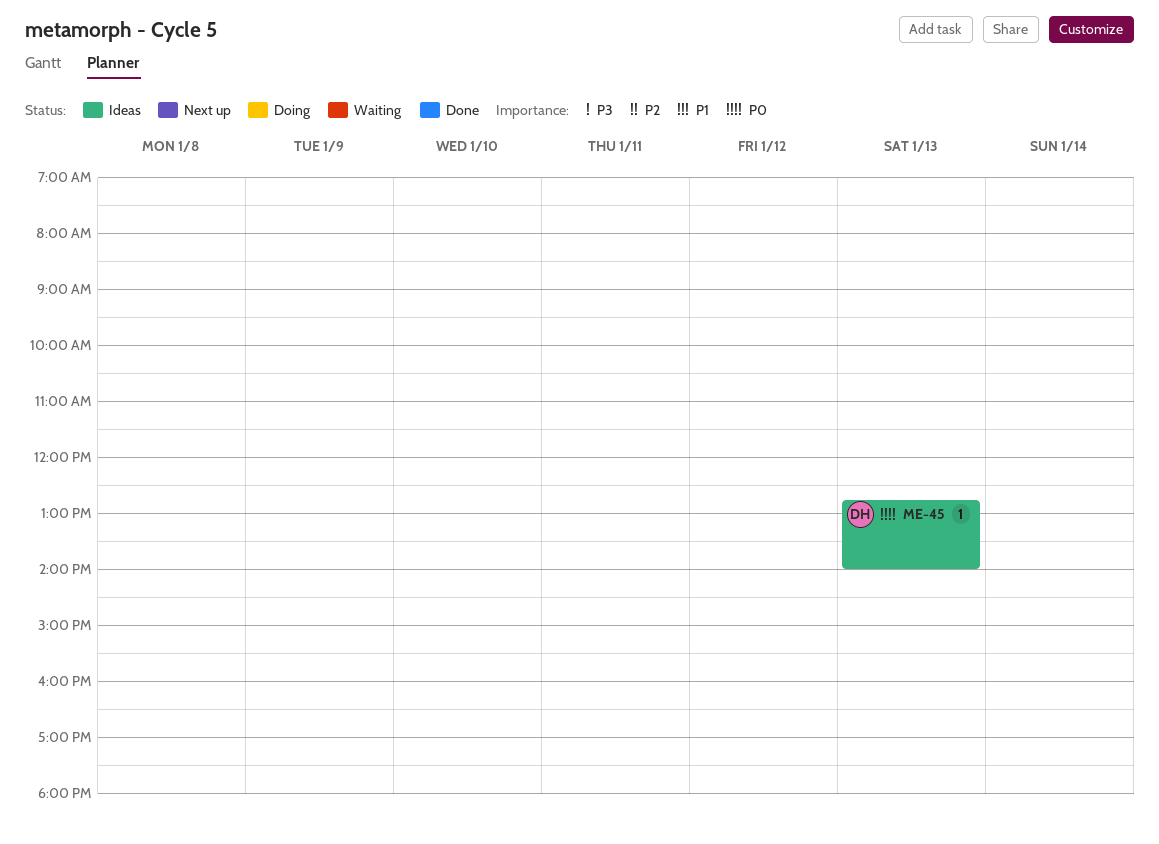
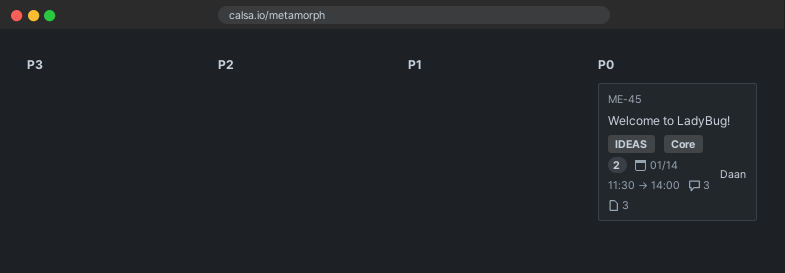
ME-45, estimate: 1 -> 2
ME-45, day: Jan 13 -> Jan 14
ME-45, begins: 12:45 -> 11:30

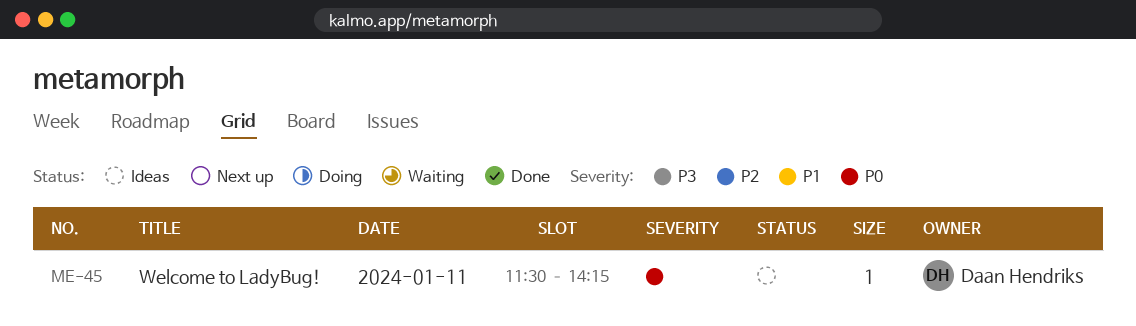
ME-45, estimate: 2 -> 1
ME-45, day: Jan 14 -> Jan 11
ME-45, ends: 14:00 -> 14:15

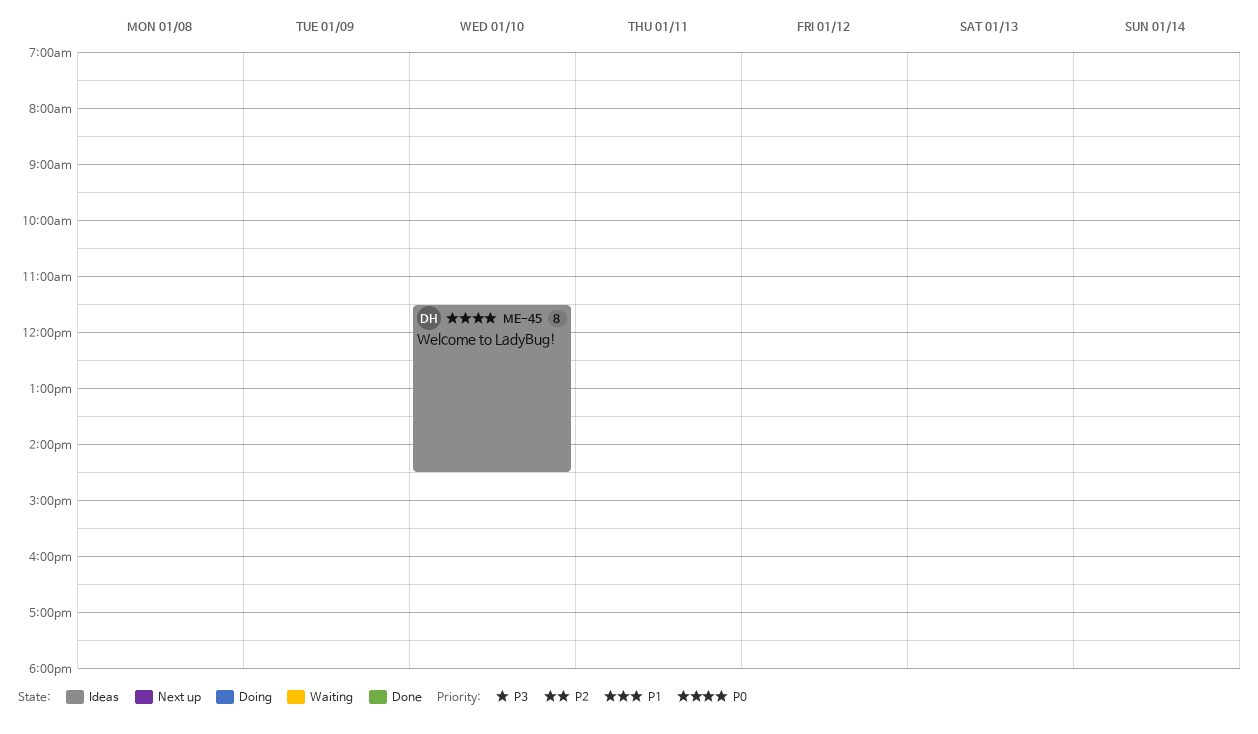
ME-45, estimate: 1 -> 8
ME-45, day: Jan 11 -> Jan 10
ME-45, ends: 14:15 -> 14:30

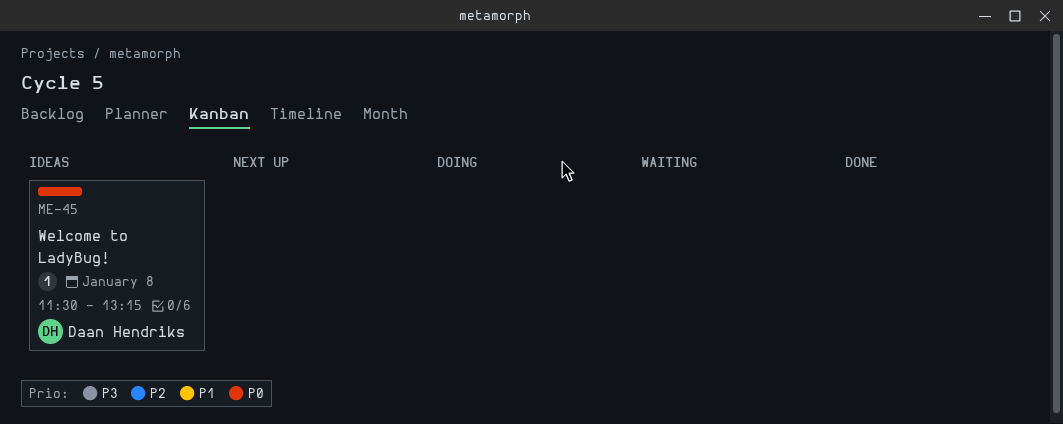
ME-45, estimate: 8 -> 1
ME-45, day: Jan 10 -> Jan 8
ME-45, ends: 14:30 -> 13:15

